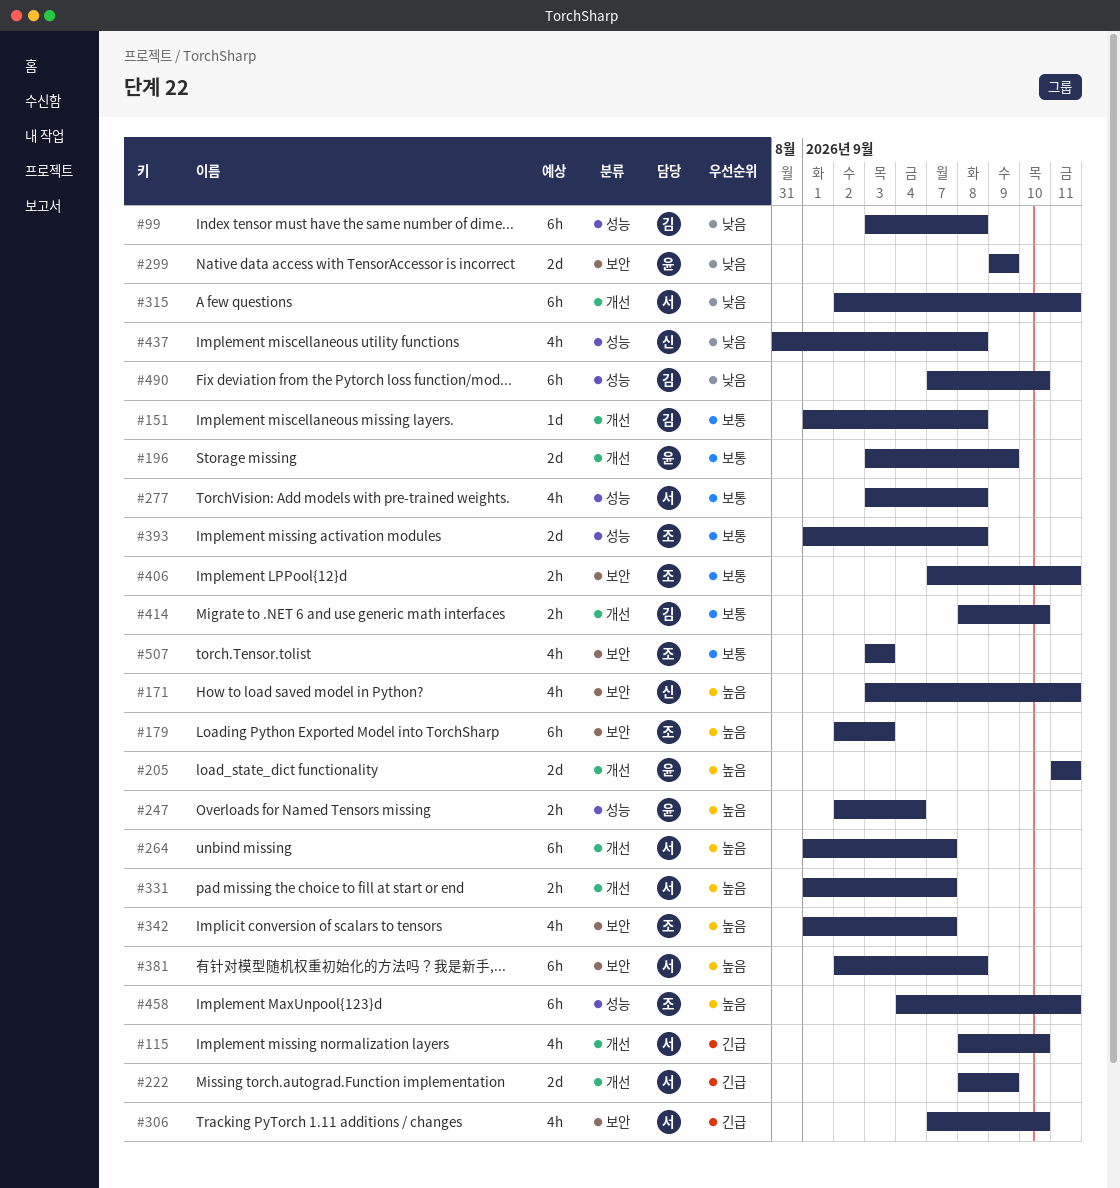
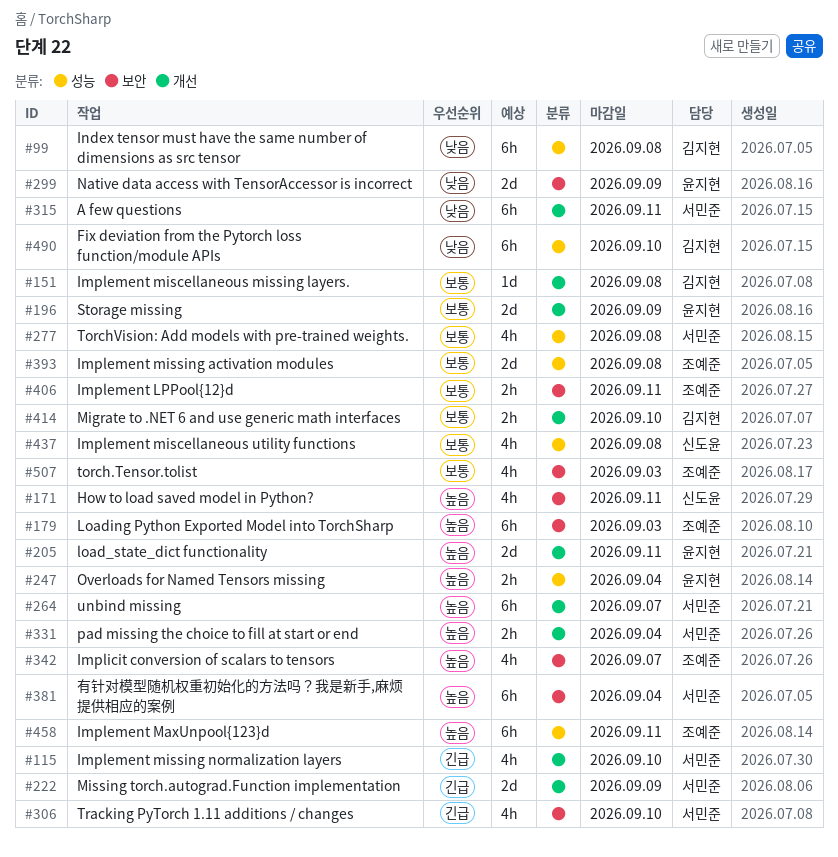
#331, due: Sep 7 -> Sep 4
#381, due: Sep 8 -> Sep 4
#437, priority: 낮음 -> 보통

